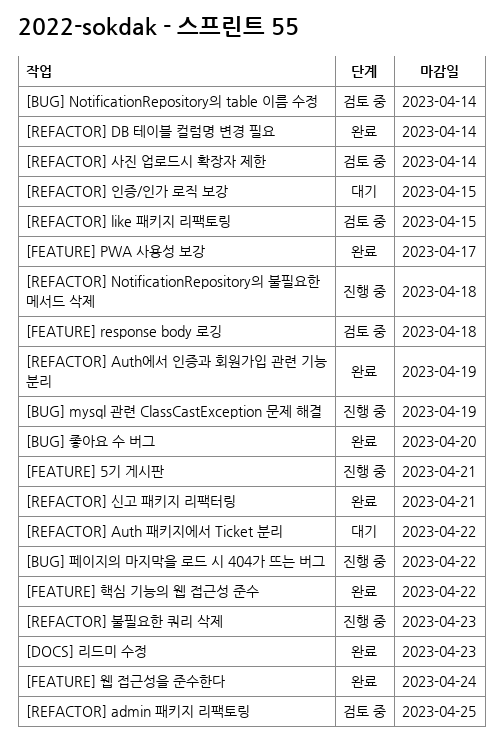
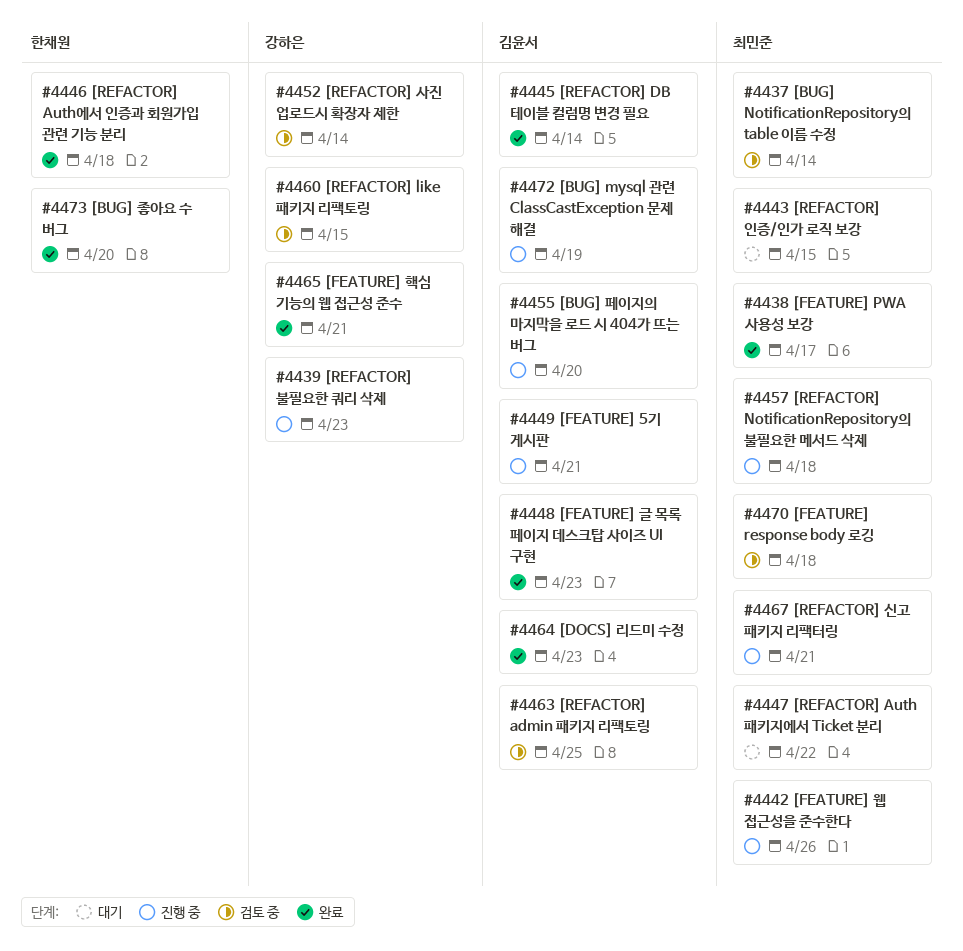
[BUG] 페이지의 마지막을 로드 시 404가 뜨는 버그, due: Apr 22 -> Apr 20
[FEATURE] 글 목록 페이지 데스크탑 사이즈 UI 구현: none -> present
[FEATURE] 웹 접근성을 준수한다, status: 완료 -> 진행 중
[FEATURE] 웹 접근성을 준수한다, due: Apr 24 -> Apr 26
[FEATURE] 핵심 기능의 웹 접근성 준수, due: Apr 22 -> Apr 21
[REFACTOR] Auth에서 인증과 회원가입 관련 기능 분리, due: Apr 19 -> Apr 18
[REFACTOR] 신고 패키지 리팩터링, status: 완료 -> 진행 중

